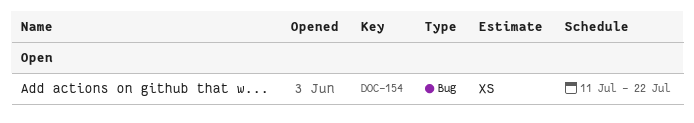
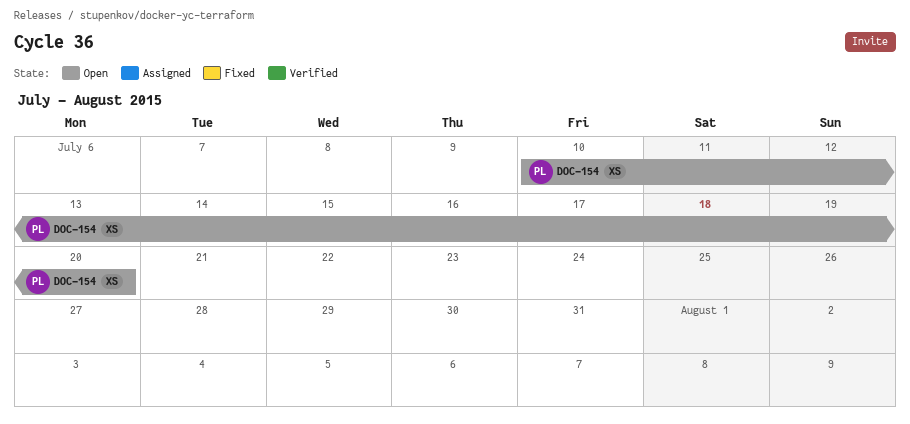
DOC-154, start: Jul 11 -> Jul 10
DOC-154, due: Jul 22 -> Jul 20

